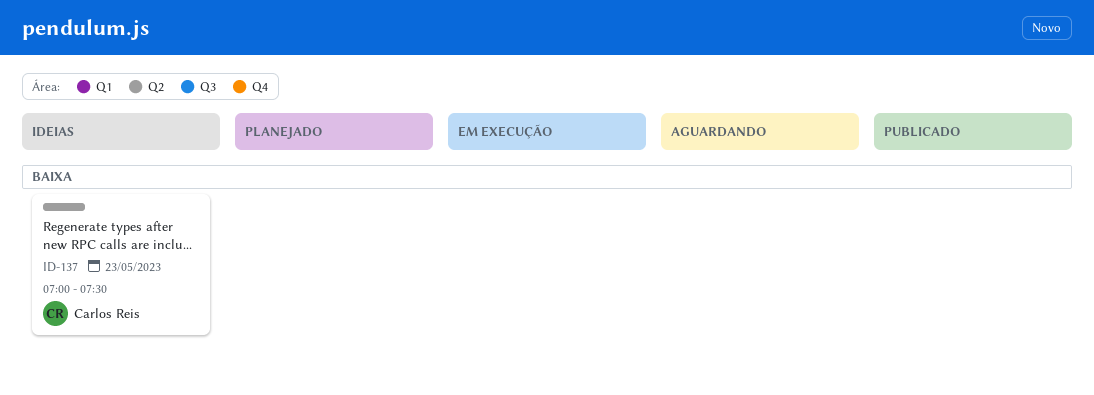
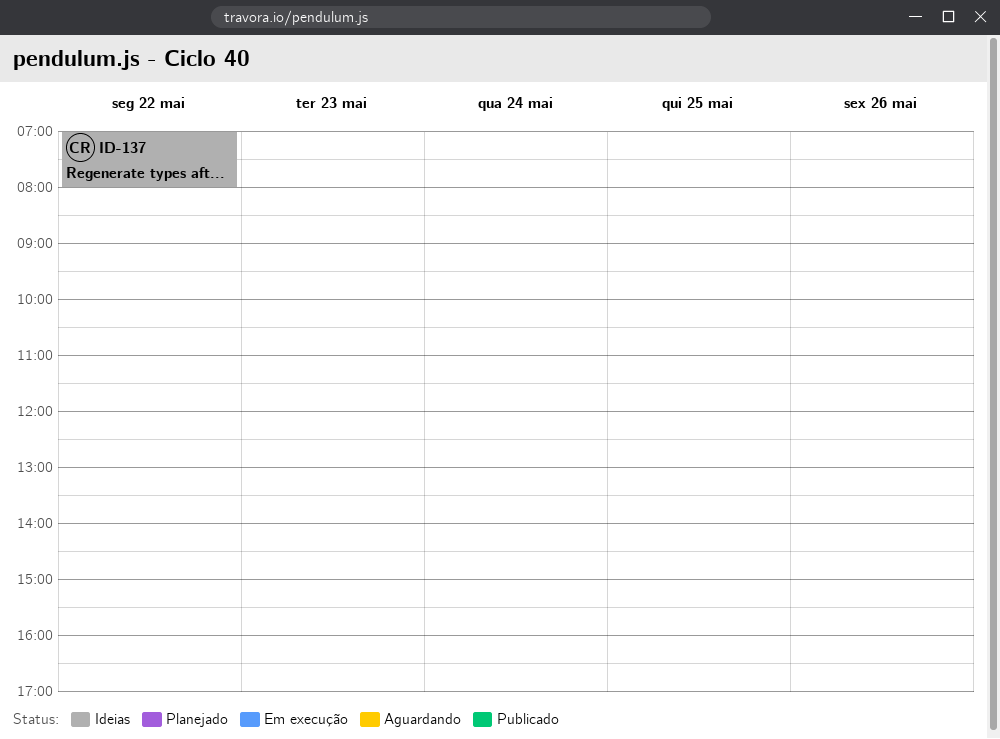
ID-137, day: May 23 -> May 22
ID-137, ends: 07:30 -> 08:00

